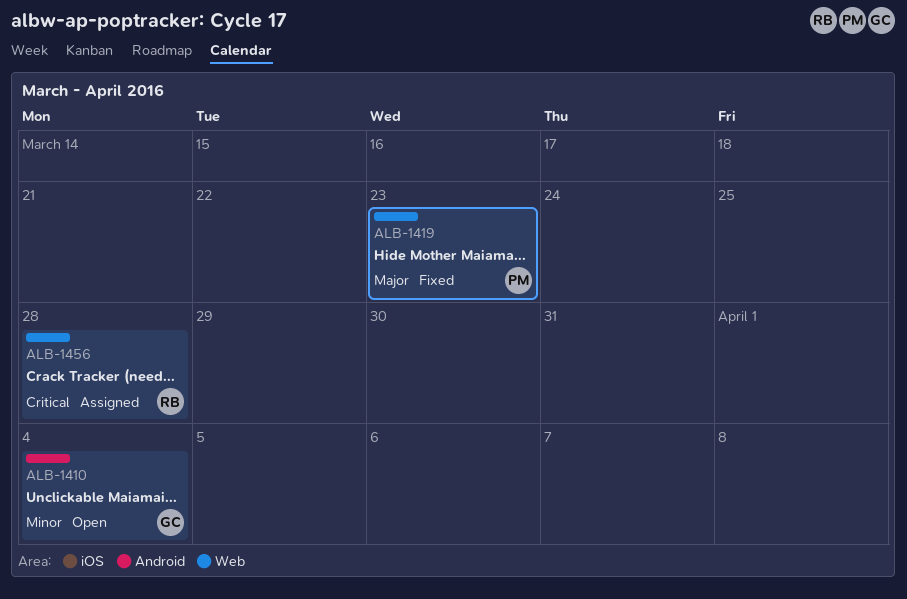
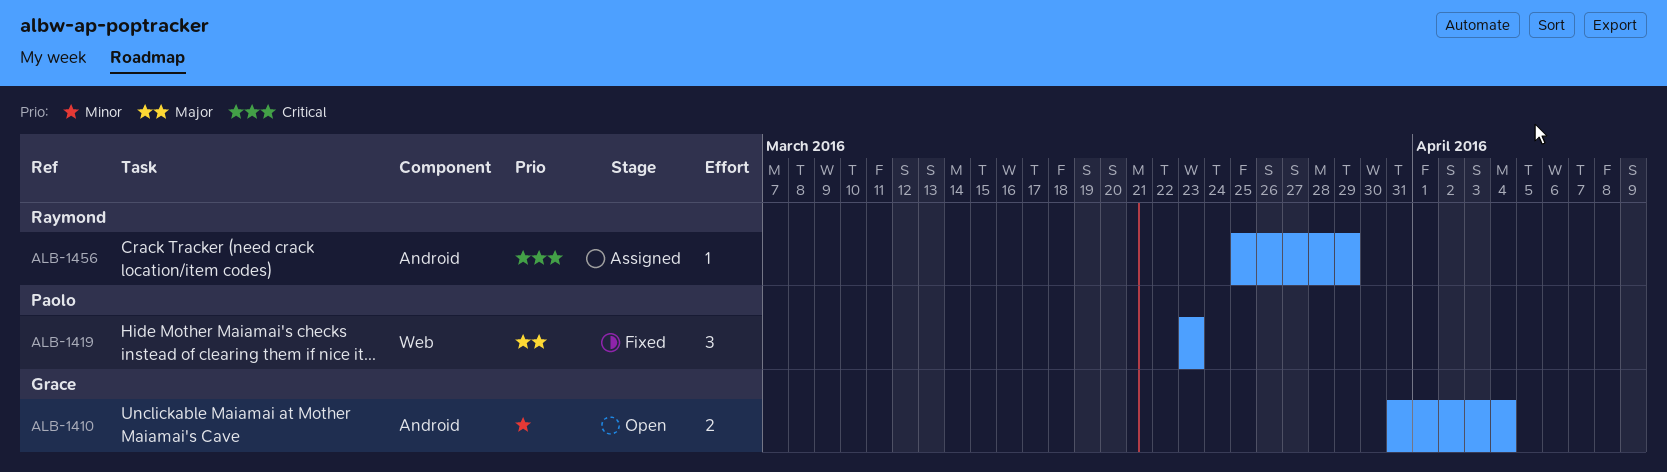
ALB-1456, label: Web -> Android
ALB-1456, due: Mar 28 -> Mar 29

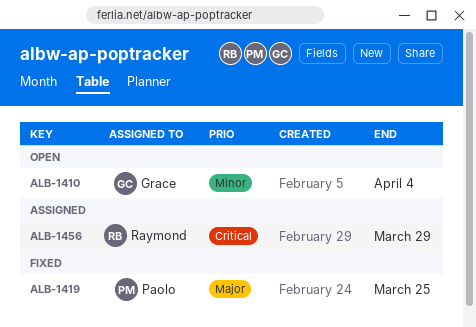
ALB-1419, due: Mar 23 -> Mar 25

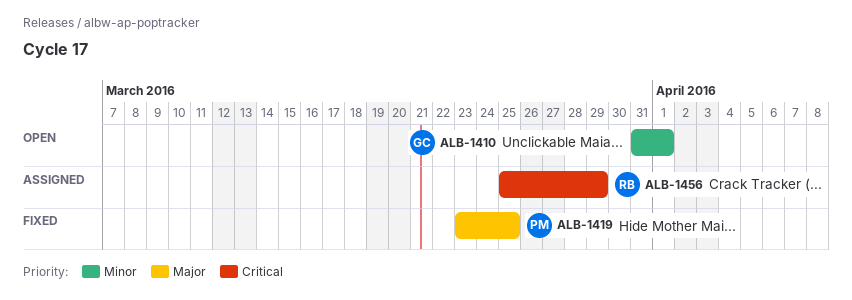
ALB-1410, due: Apr 4 -> Apr 1

